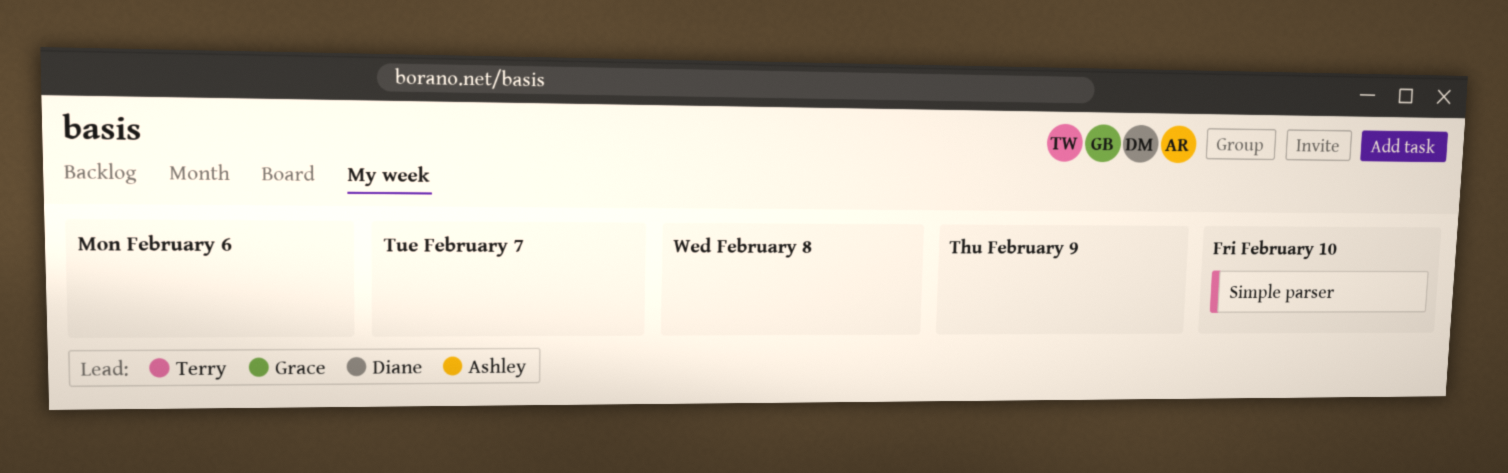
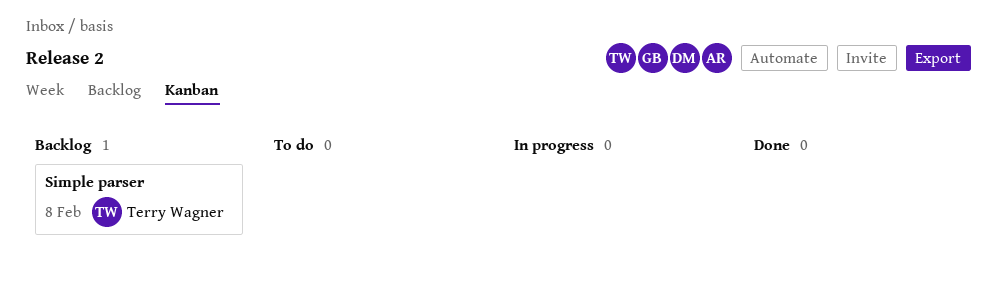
Simple parser, due: Feb 10 -> Feb 8

